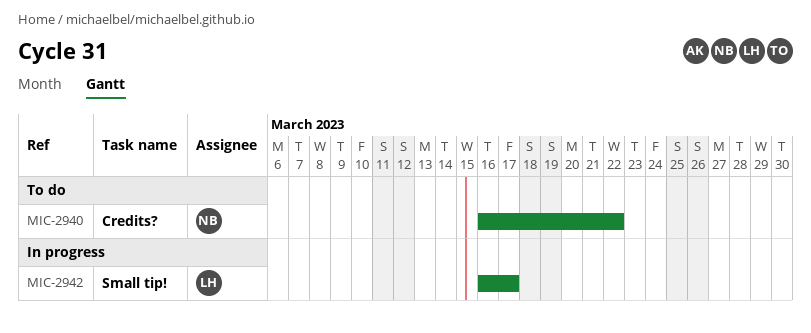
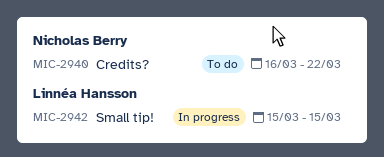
MIC-2942, start: Mar 16 -> Mar 15
MIC-2942, due: Mar 17 -> Mar 15

